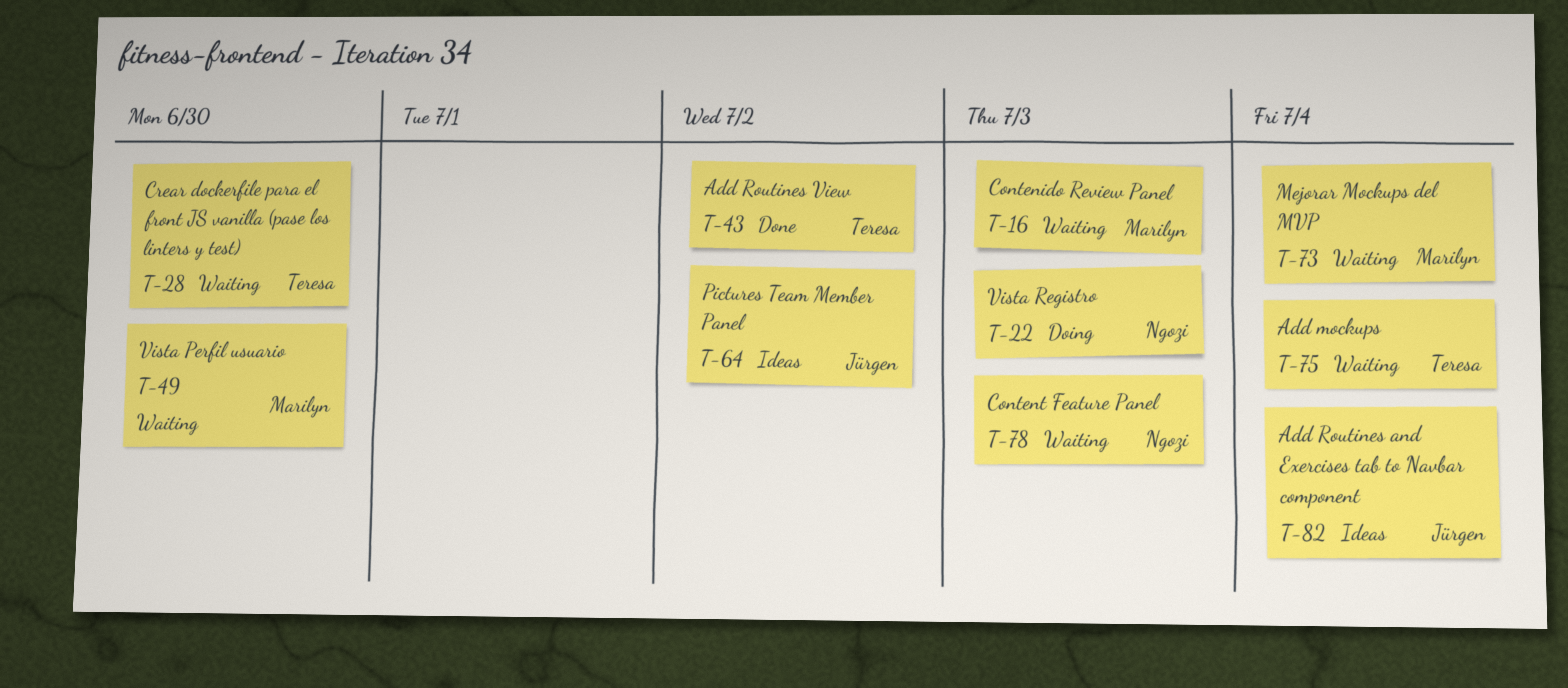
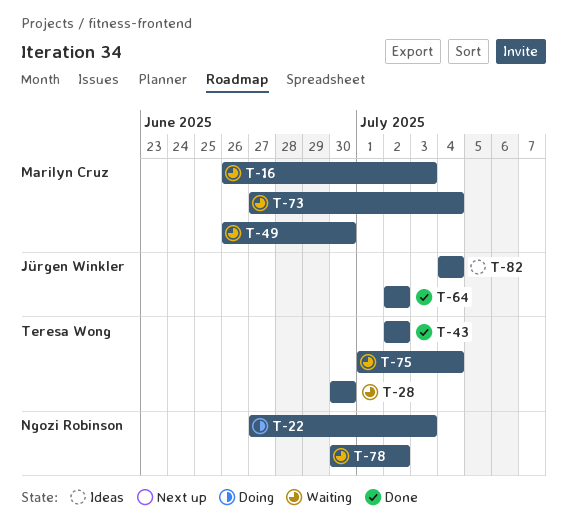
T-64, status: Ideas -> Done
T-78, due: Jul 3 -> Jul 2

